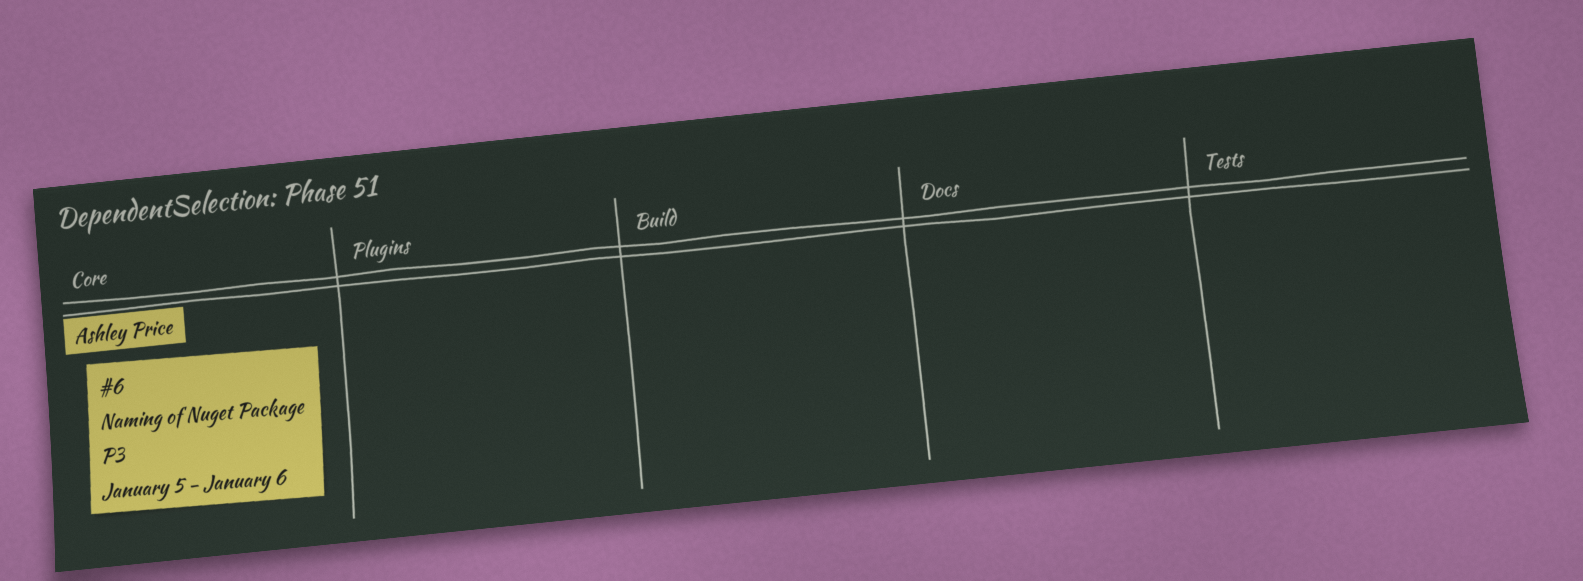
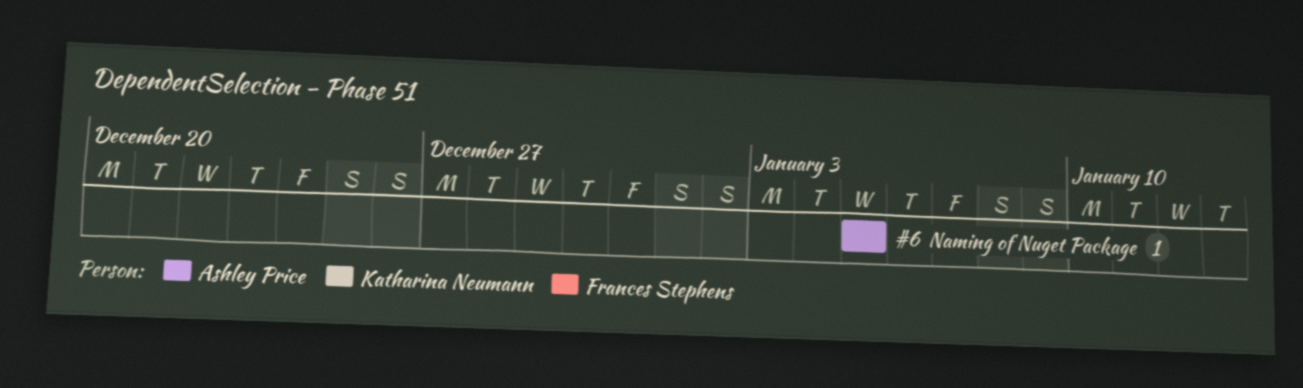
#6, due: Jan 6 -> Jan 5

